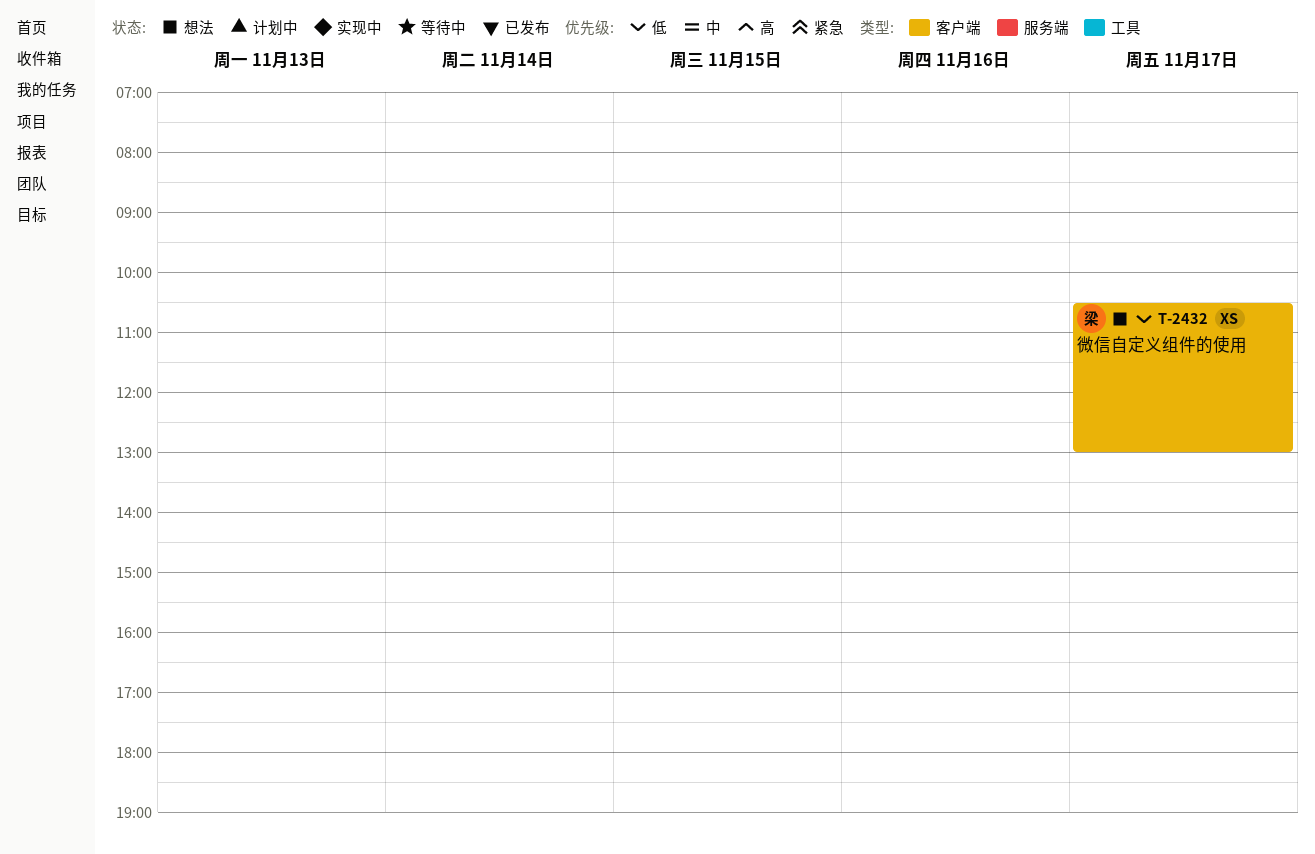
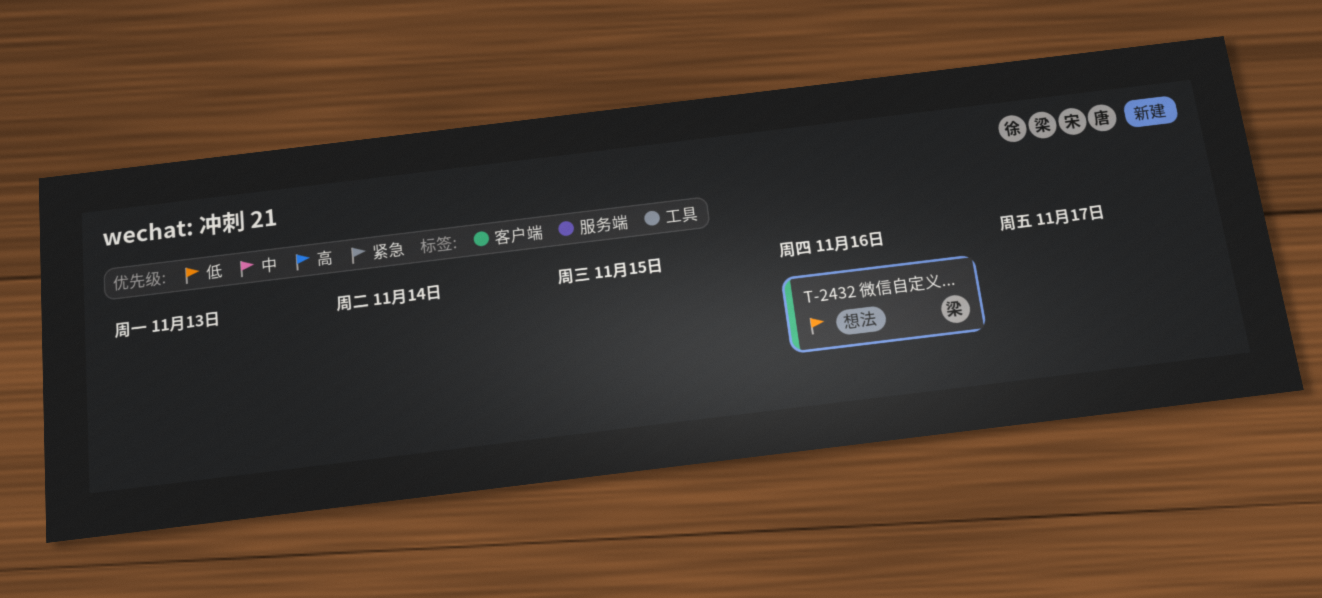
T-2432, day: Nov 17 -> Nov 16

